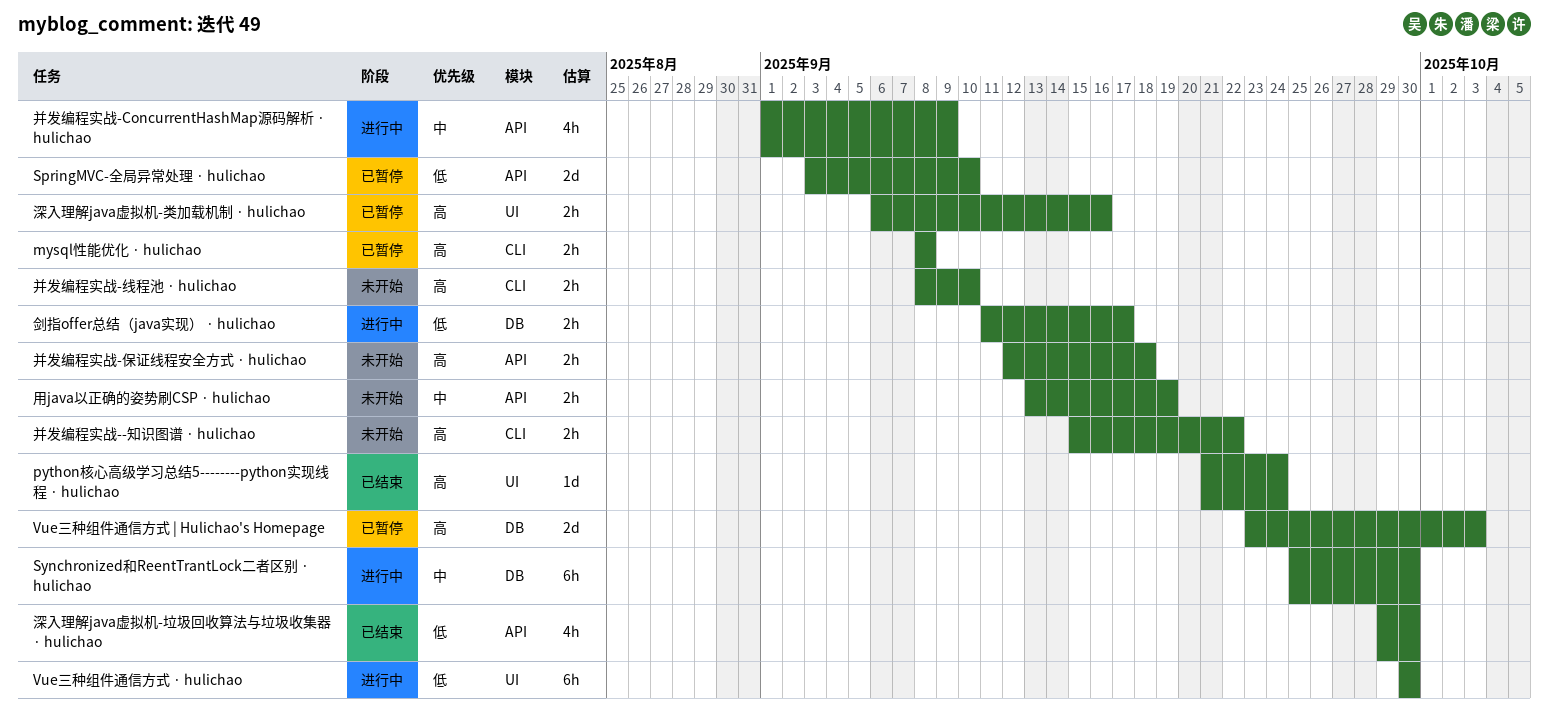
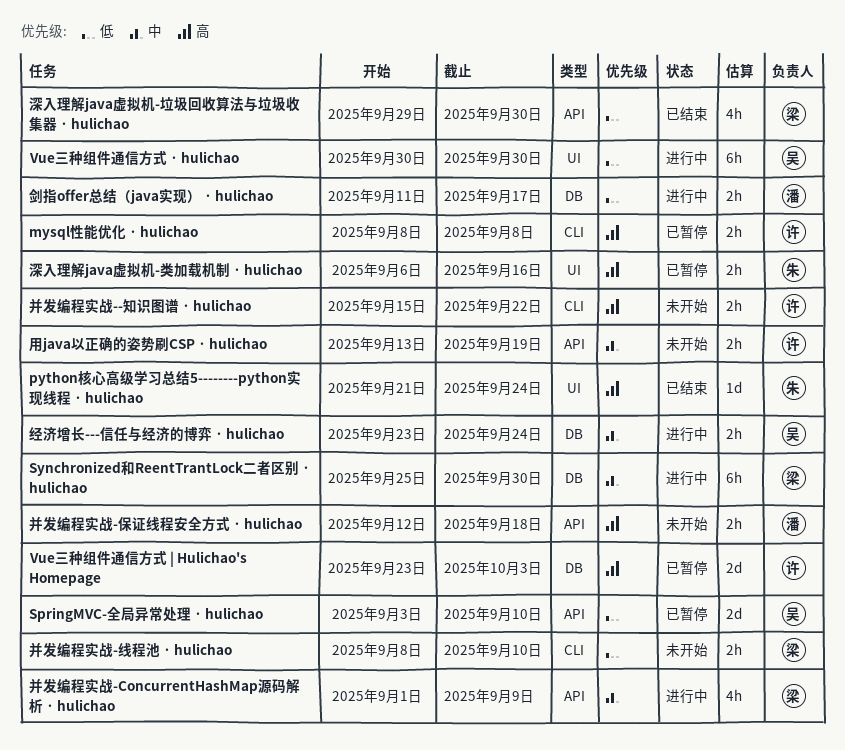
并发编程实战-线程池 · hulichao, priority: 高 -> 低
经济增长---信任与经济的博弈 · hulichao: none -> present

